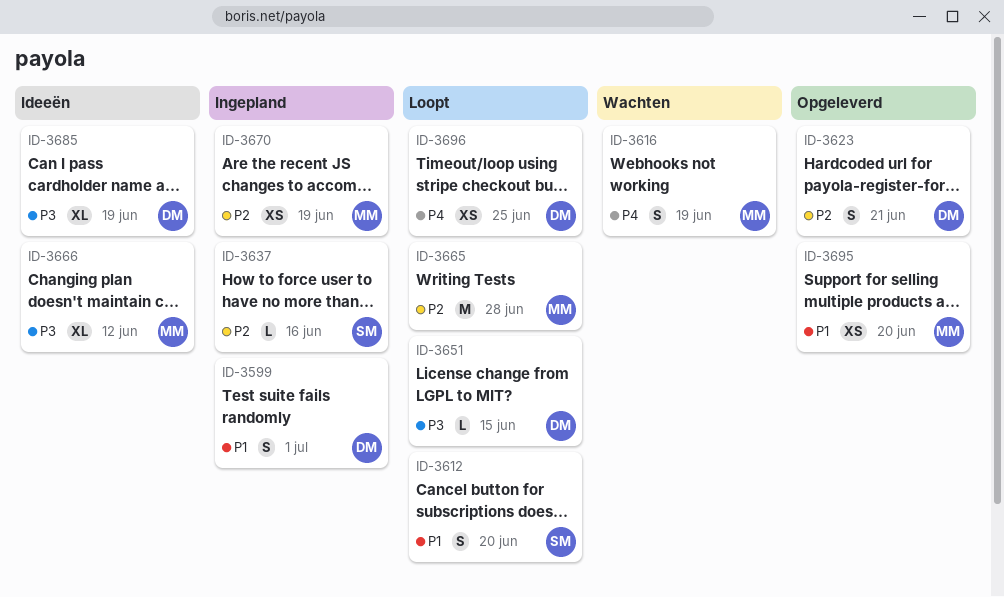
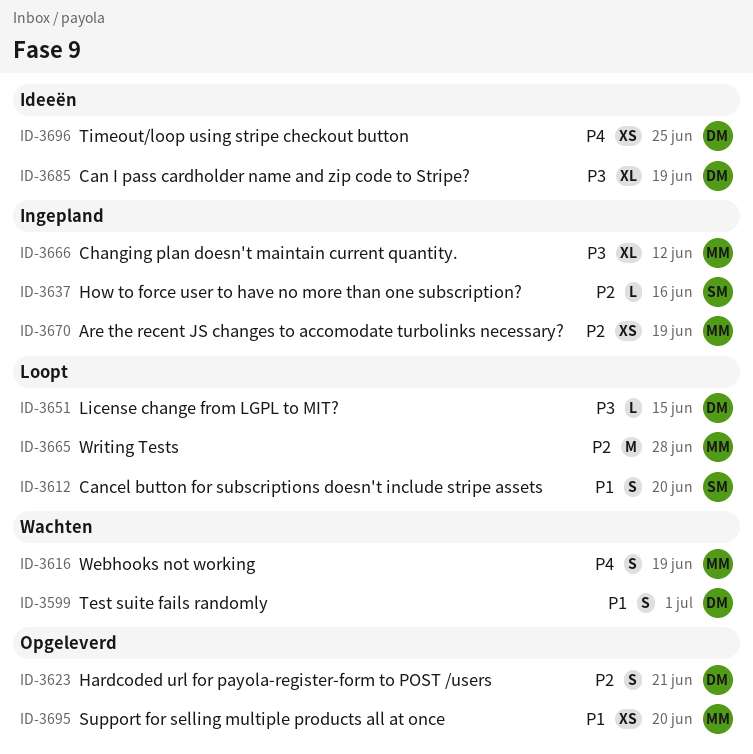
ID-3599, status: Ingepland -> Wachten
ID-3666, status: Ideeën -> Ingepland
ID-3696, status: Loopt -> Ideeën

